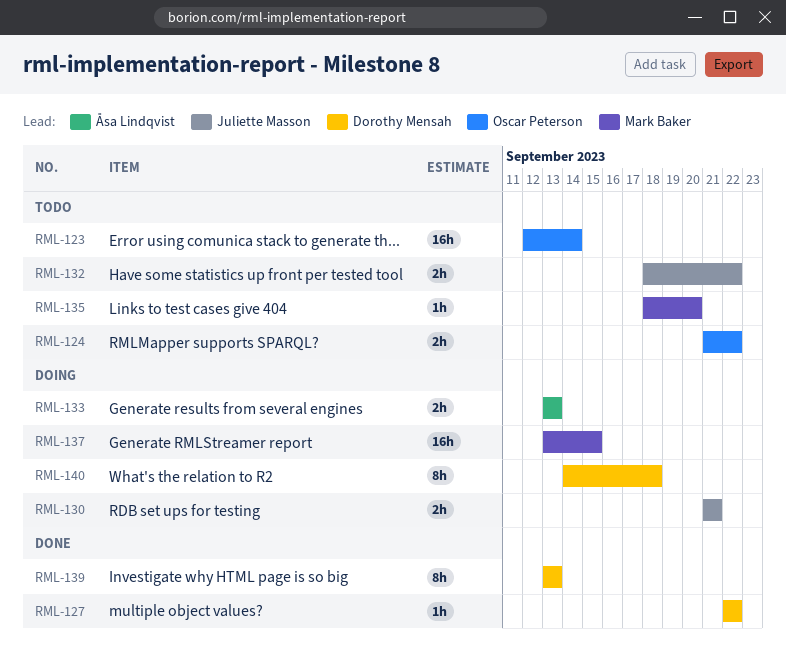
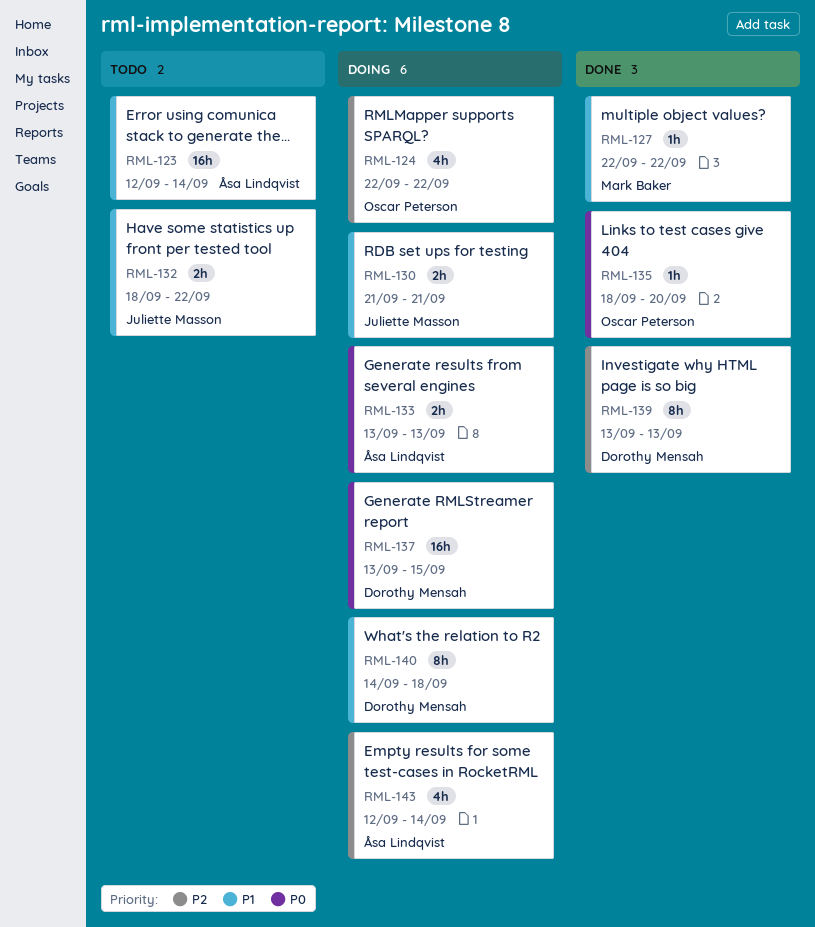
RML-123, owner: Oscar Peterson -> Åsa Lindqvist
RML-124, status: Todo -> Doing
RML-124, estimate: 2h -> 4h
RML-124, start: Sep 21 -> Sep 22
RML-127, owner: Dorothy Mensah -> Mark Baker
RML-135, status: Todo -> Done
RML-135, owner: Mark Baker -> Oscar Peterson
RML-137, owner: Mark Baker -> Dorothy Mensah
RML-143: none -> present

